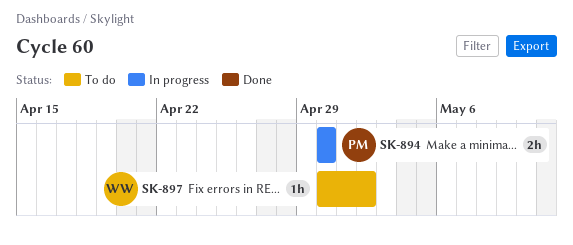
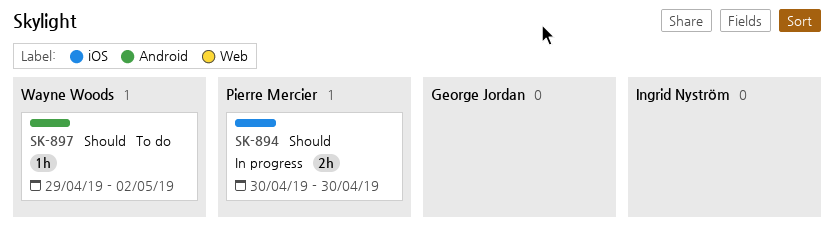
SK-897, start: Apr 30 -> Apr 29

